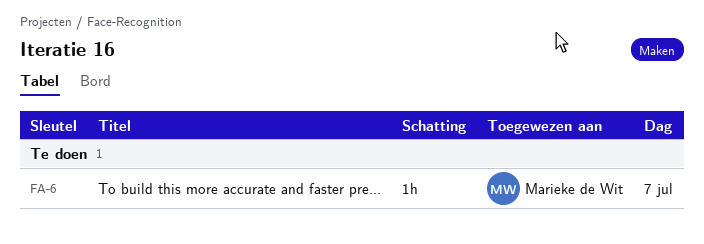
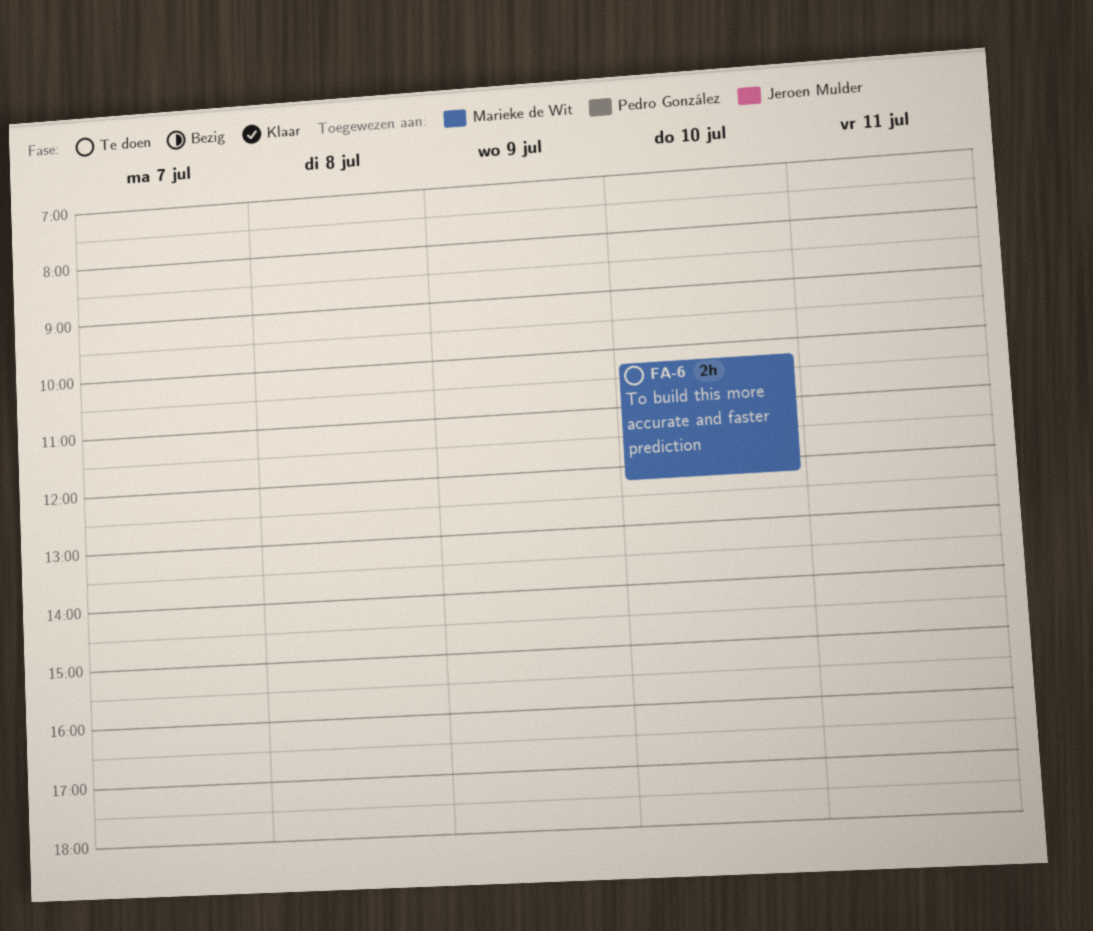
FA-6, estimate: 1h -> 2h
FA-6, day: Jul 7 -> Jul 10

